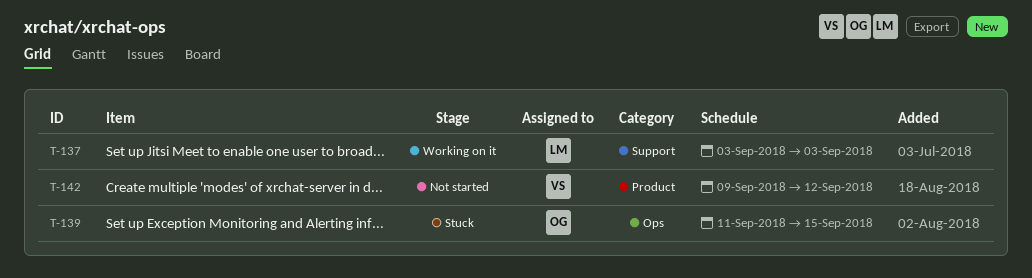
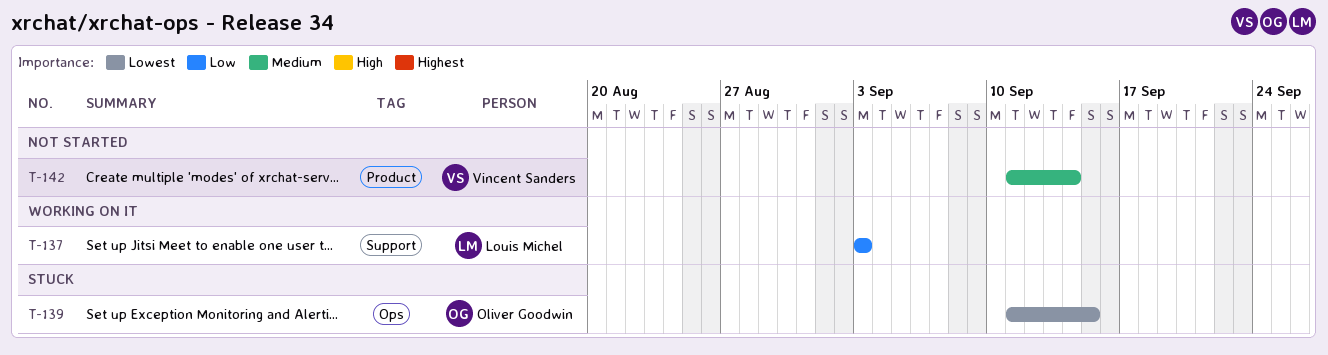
T-142, start: Sep 9 -> Sep 11
T-142, due: Sep 12 -> Sep 14

